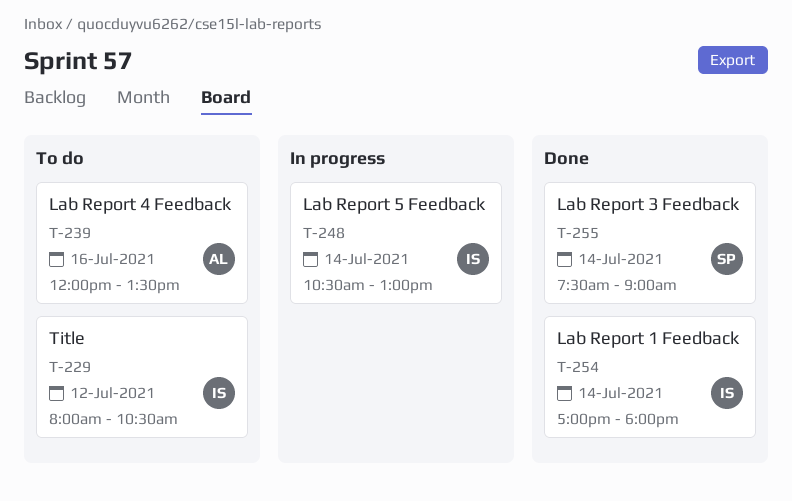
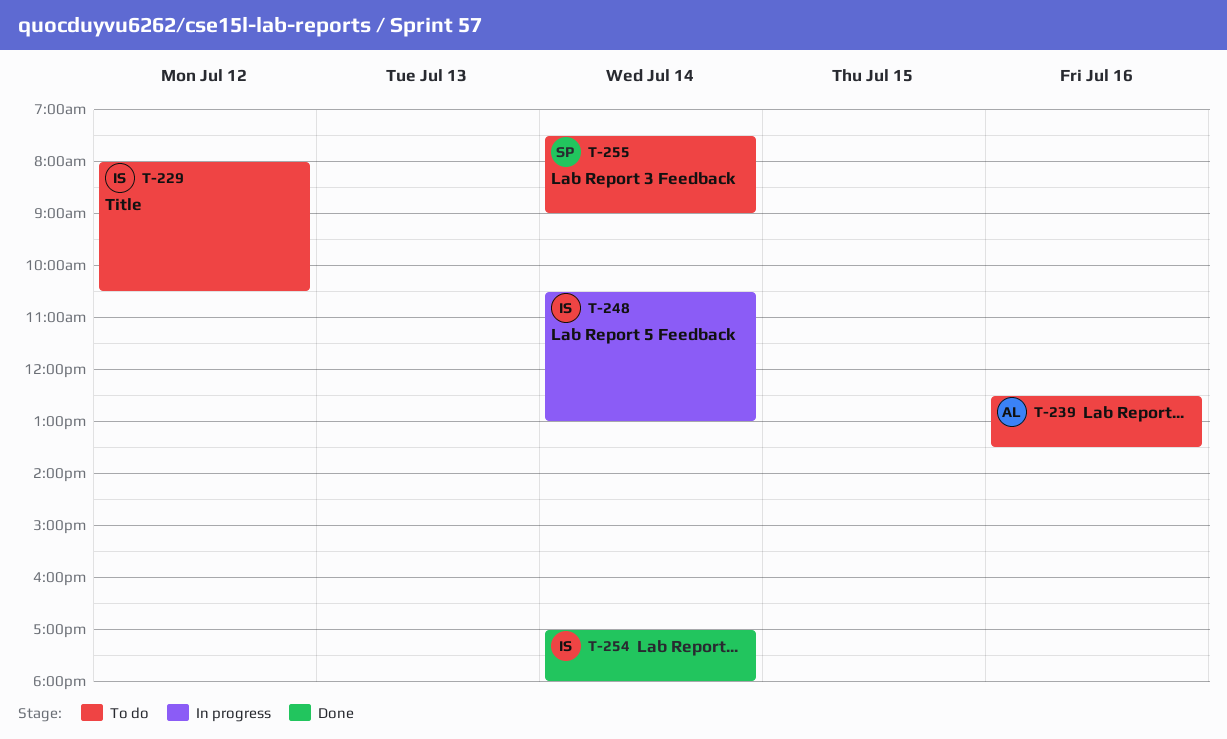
T-239, begins: 12:00 -> 12:30
T-255, status: Done -> To do

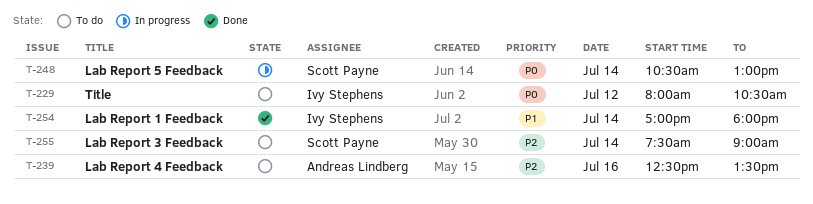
T-248, owner: Ivy Stephens -> Scott Payne

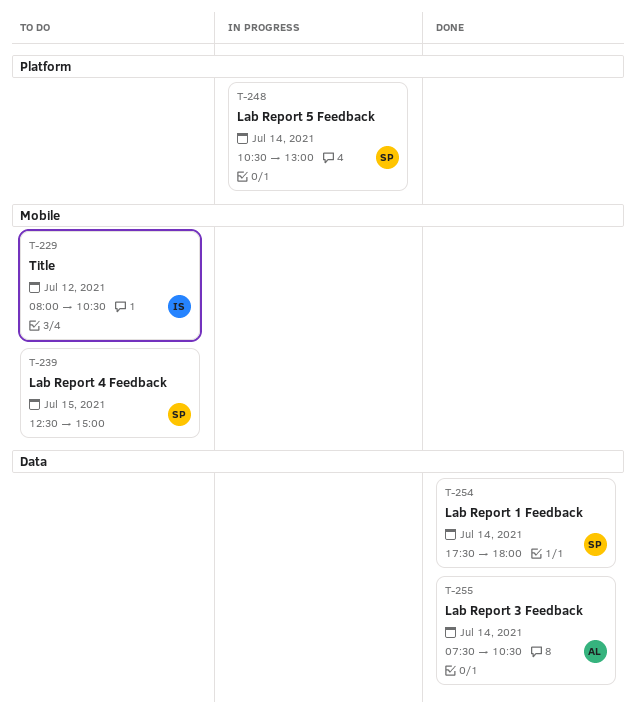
T-239, owner: Andreas Lindberg -> Scott Payne
T-239, day: Jul 16 -> Jul 15
T-239, ends: 13:30 -> 15:00
T-254, owner: Ivy Stephens -> Scott Payne
T-254, begins: 17:00 -> 17:30
T-255, status: To do -> Done
T-255, owner: Scott Payne -> Andreas Lindberg
T-255, ends: 09:00 -> 10:30

